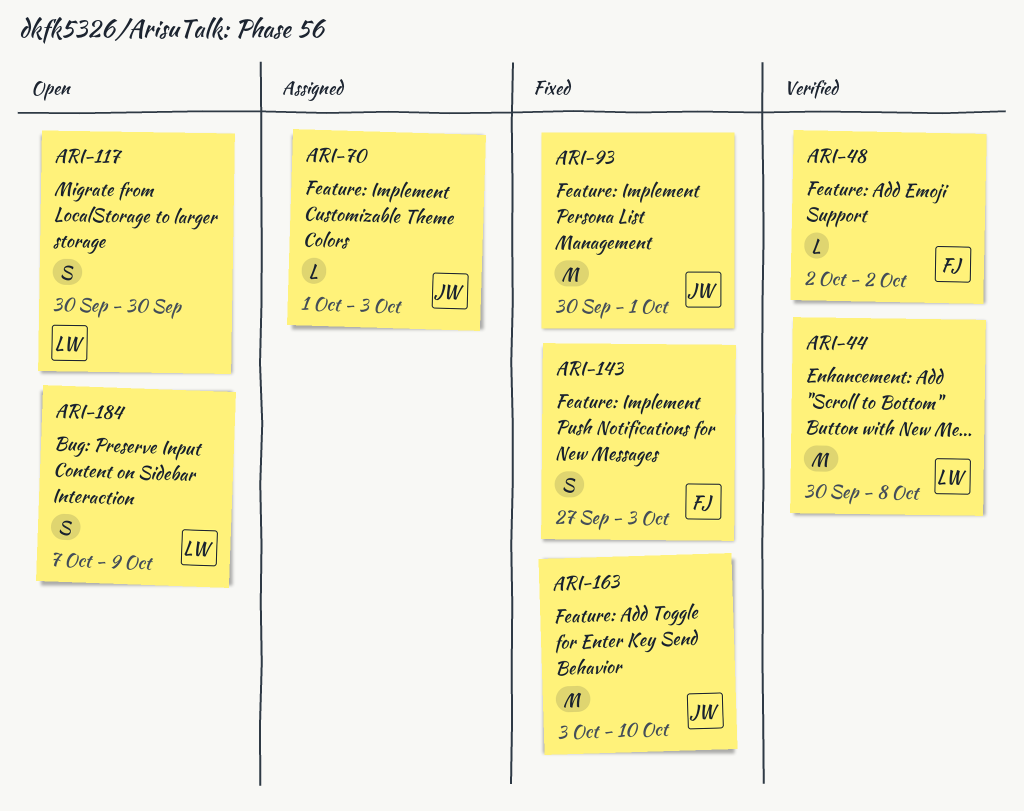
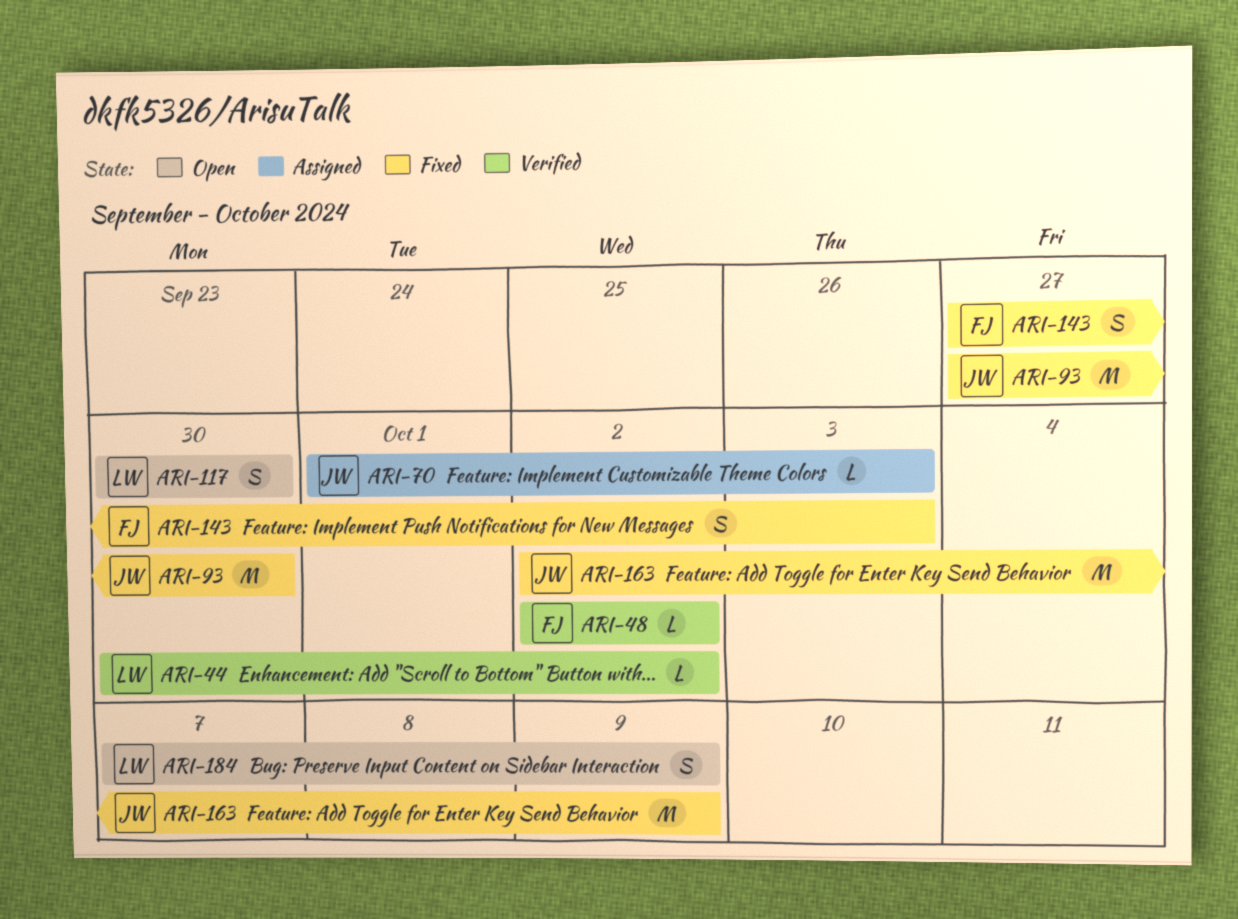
ARI-44, estimate: M -> L
ARI-44, due: Oct 8 -> Oct 2
ARI-93, start: Sep 30 -> Sep 27
ARI-93, due: Oct 1 -> Sep 30
ARI-163, start: Oct 3 -> Oct 2
ARI-163, due: Oct 10 -> Oct 9

